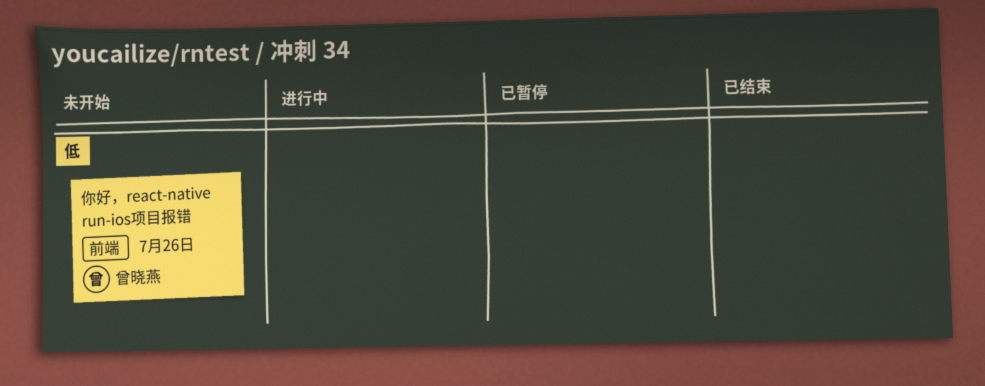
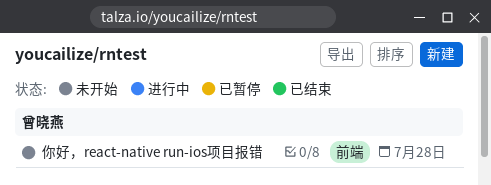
你好，react-native run-ios项目报错, due: Jul 26 -> Jul 28

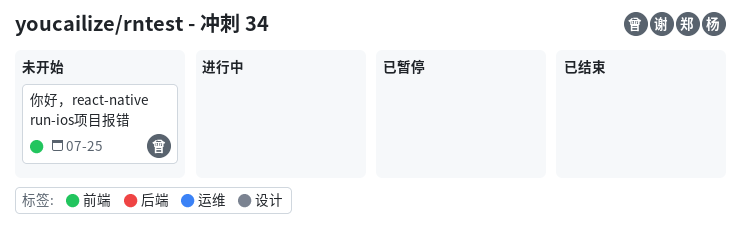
你好，react-native run-ios项目报错, due: Jul 28 -> Jul 25

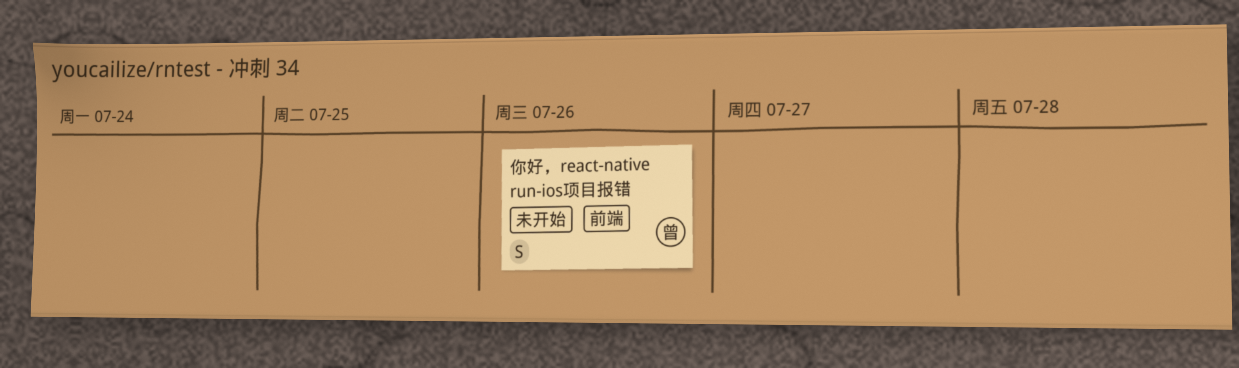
你好，react-native run-ios项目报错, due: Jul 25 -> Jul 26

